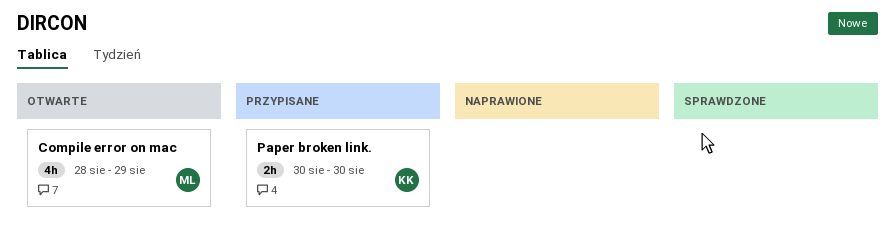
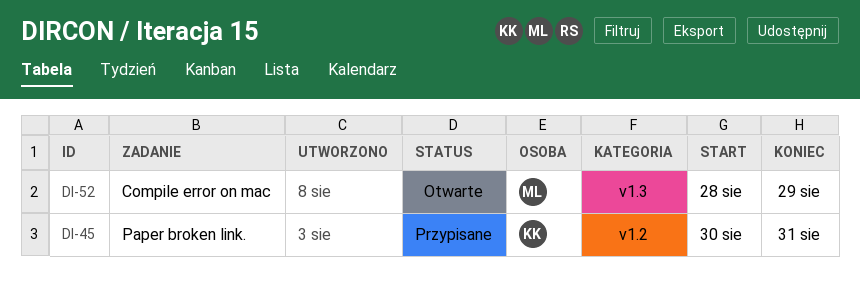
Paper broken link., due: Aug 30 -> Aug 31

